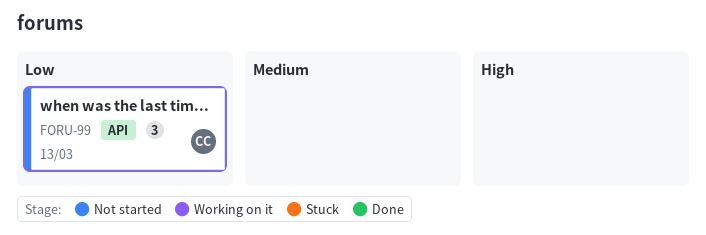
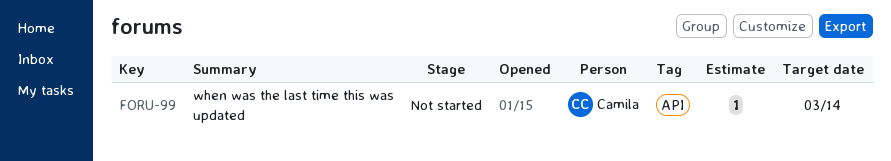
FORU-99, estimate: 3 -> 1
FORU-99, due: Mar 13 -> Mar 14

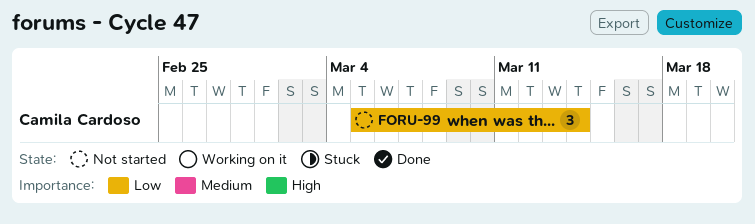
FORU-99, estimate: 1 -> 3

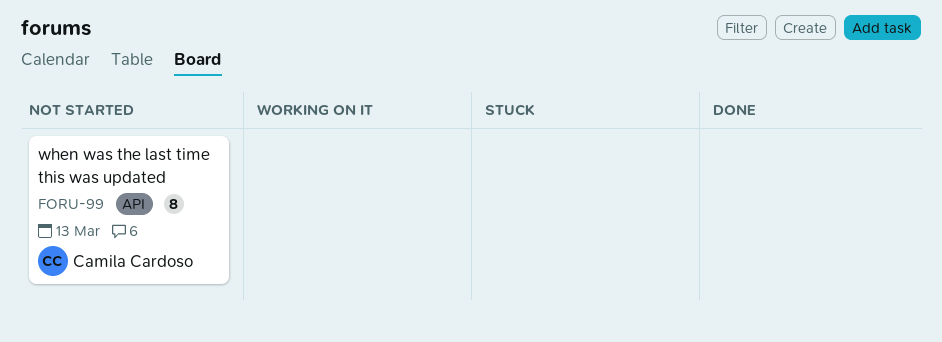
FORU-99, estimate: 3 -> 8
FORU-99, due: Mar 14 -> Mar 13

